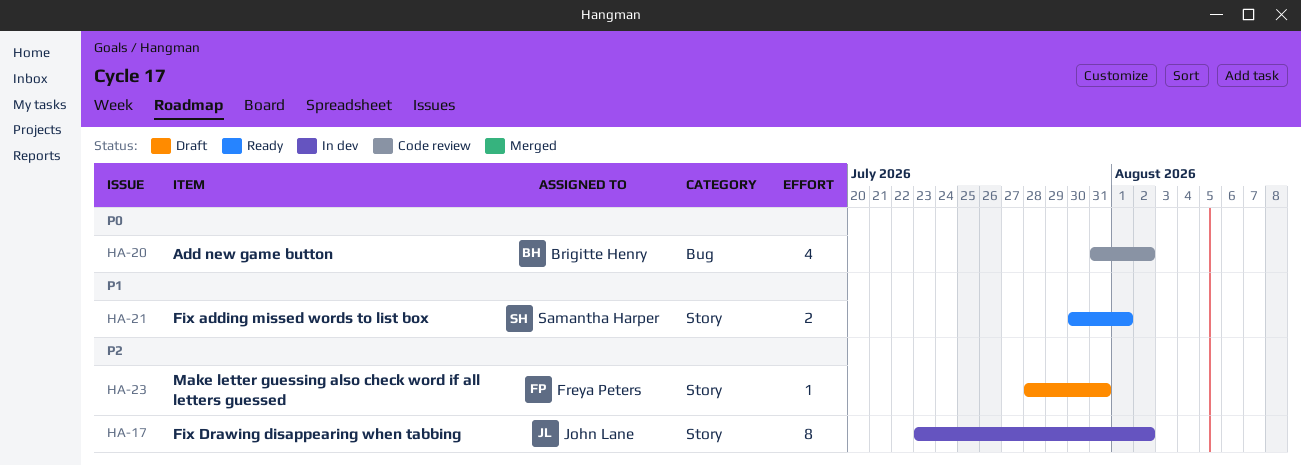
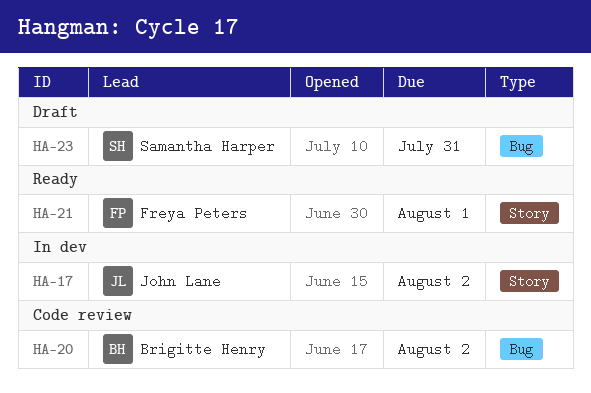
HA-21, owner: Samantha Harper -> Freya Peters
HA-23, owner: Freya Peters -> Samantha Harper
HA-23, label: Story -> Bug

